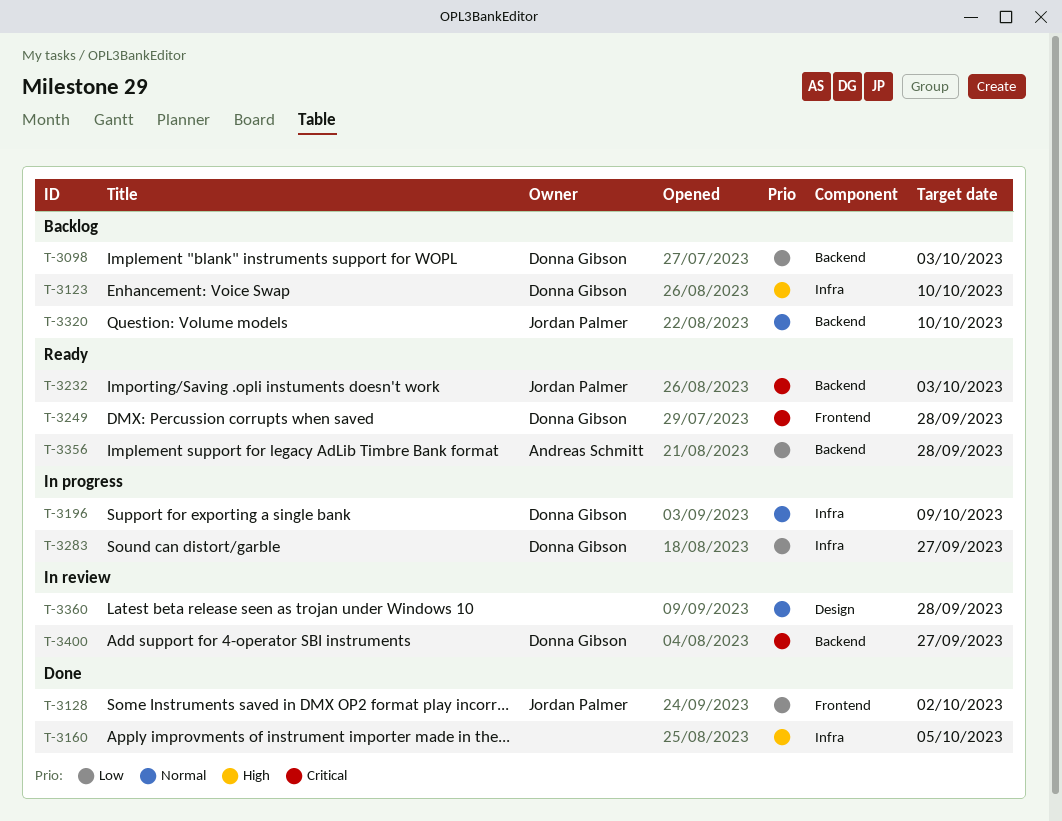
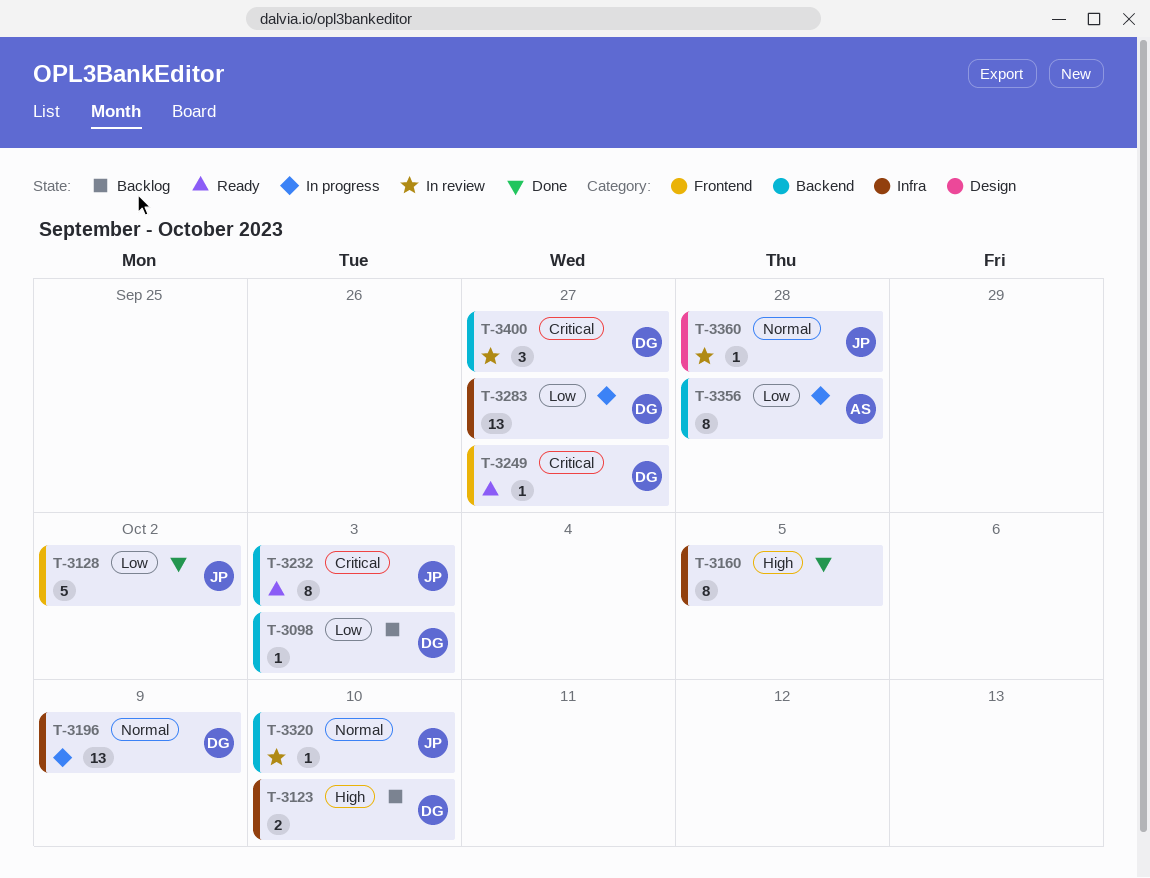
T-3249, due: Sep 28 -> Sep 27
T-3320, status: Backlog -> In review
T-3356, status: Ready -> In progress
T-3360, owner: none -> Jordan Palmer

